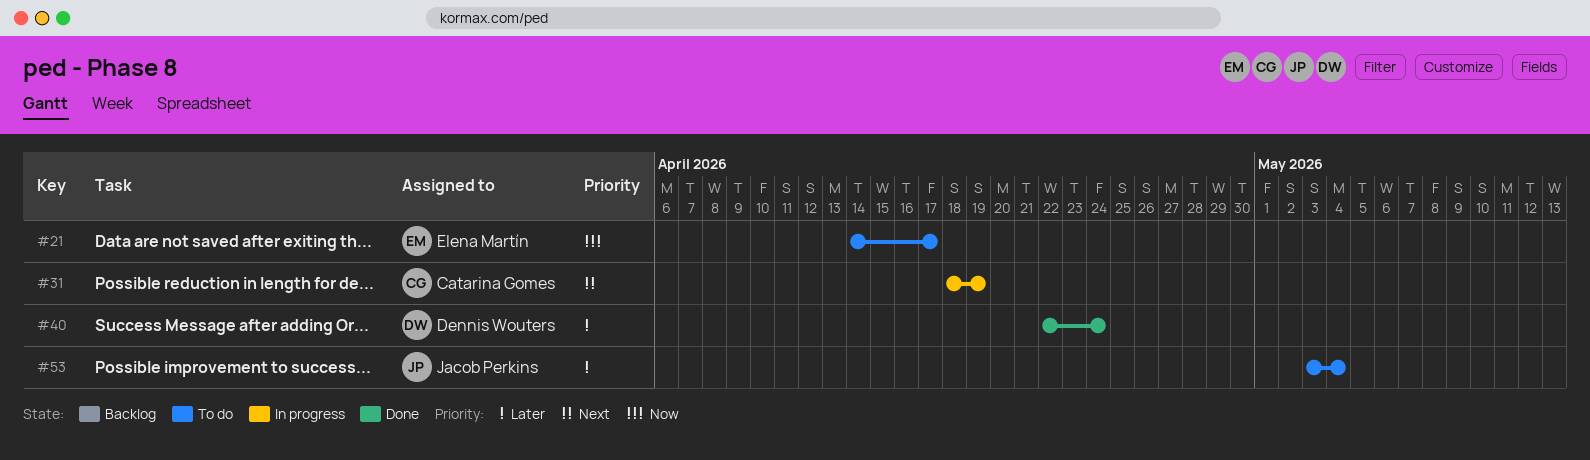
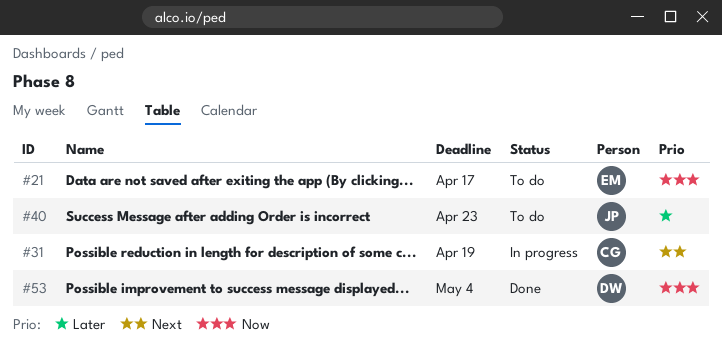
#40, status: Done -> To do
#40, owner: Dennis Wouters -> Jacob Perkins
#40, due: Apr 24 -> Apr 23
#53, status: To do -> Done
#53, owner: Jacob Perkins -> Dennis Wouters
#53, priority: Later -> Now

